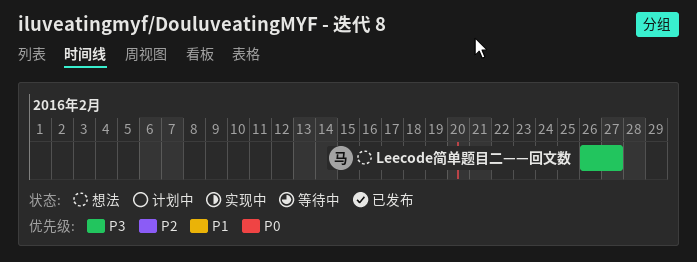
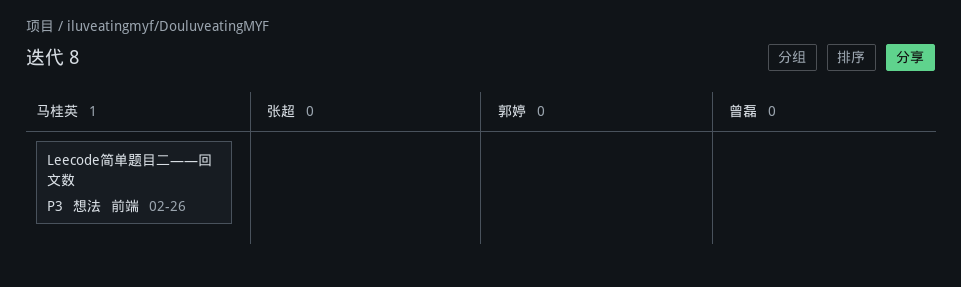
Leecode简单题目二——回文数, due: Feb 27 -> Feb 26

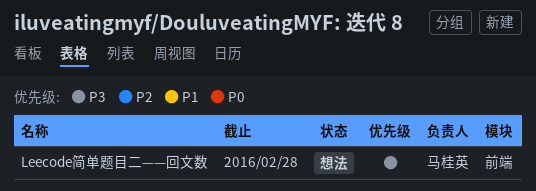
Leecode简单题目二——回文数, due: Feb 26 -> Feb 28

